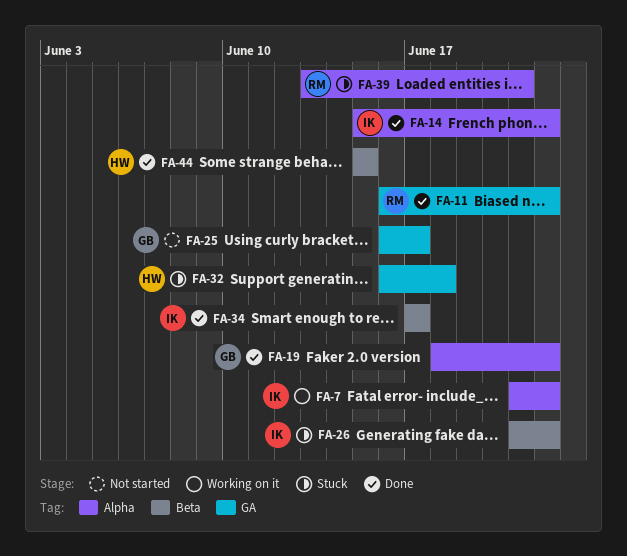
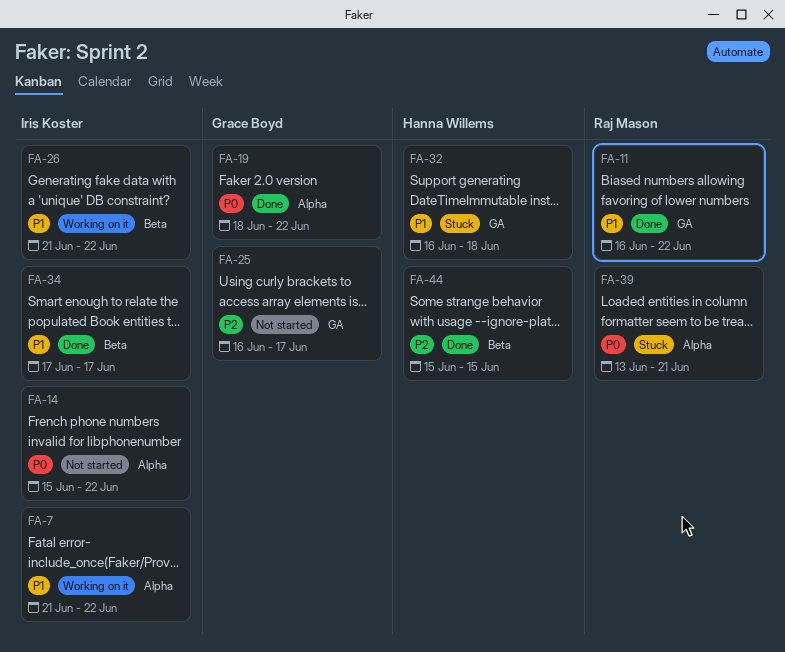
FA-14, status: Done -> Not started
FA-26, status: Stuck -> Working on it

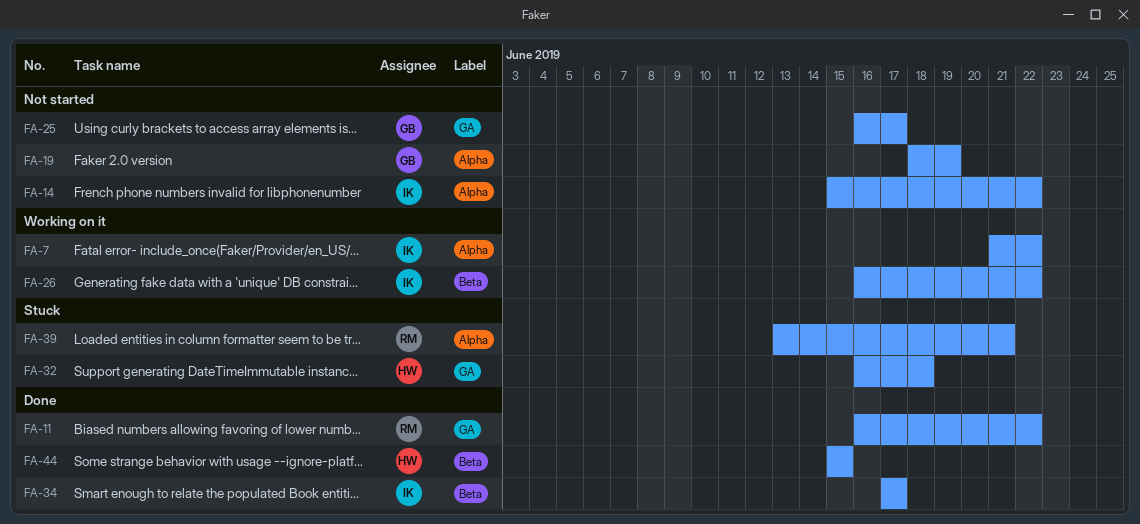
FA-19, status: Done -> Not started
FA-19, due: Jun 22 -> Jun 19
FA-26, start: Jun 21 -> Jun 16

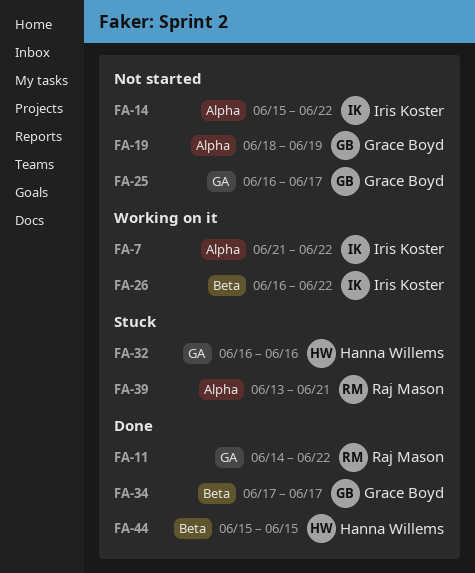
FA-11, start: Jun 16 -> Jun 14
FA-32, due: Jun 18 -> Jun 16
FA-34, owner: Iris Koster -> Grace Boyd

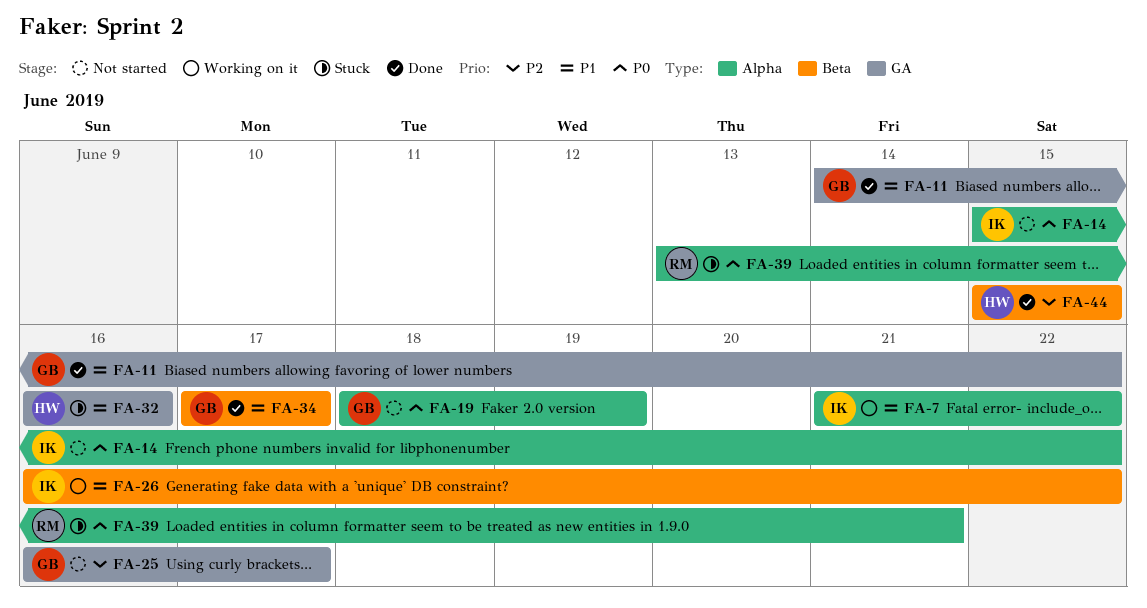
FA-11, owner: Raj Mason -> Grace Boyd

